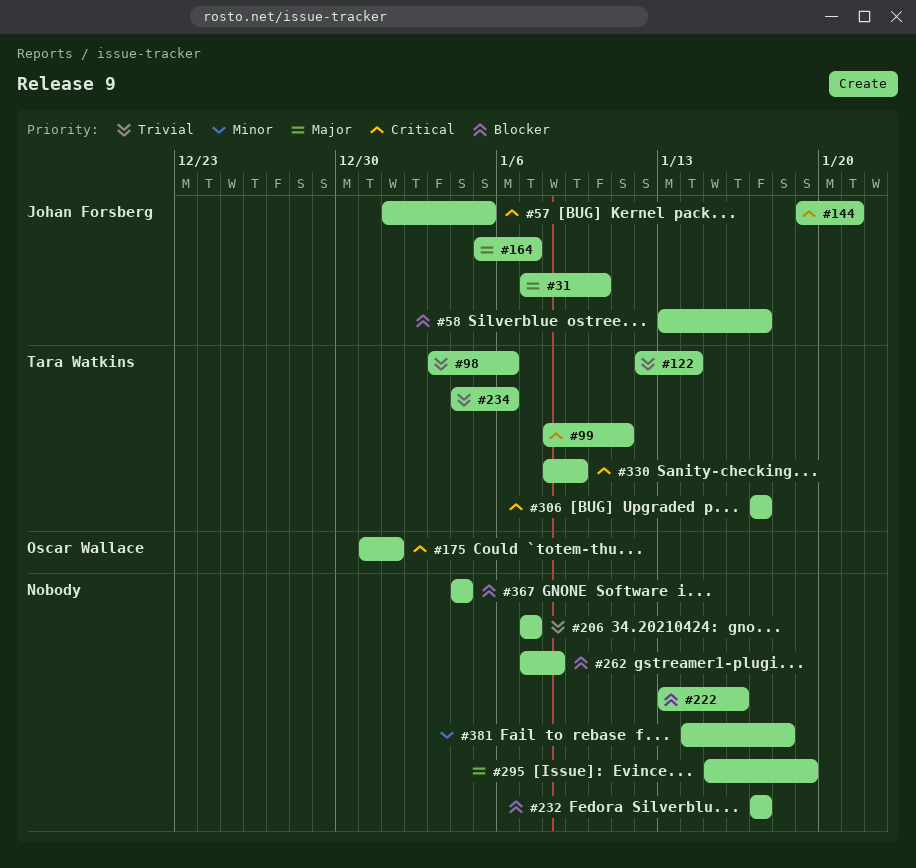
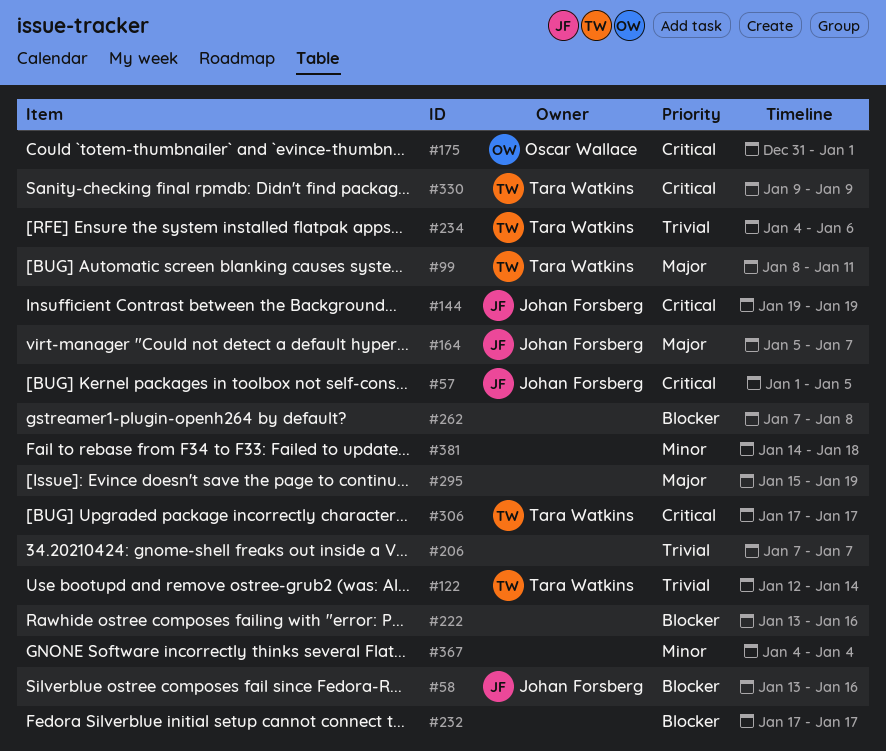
#31: present -> none
#58, due: Jan 17 -> Jan 16
#98: present -> none
#99, priority: Critical -> Major
#144, due: Jan 21 -> Jan 19
#330, start: Jan 8 -> Jan 9
#367, priority: Blocker -> Minor

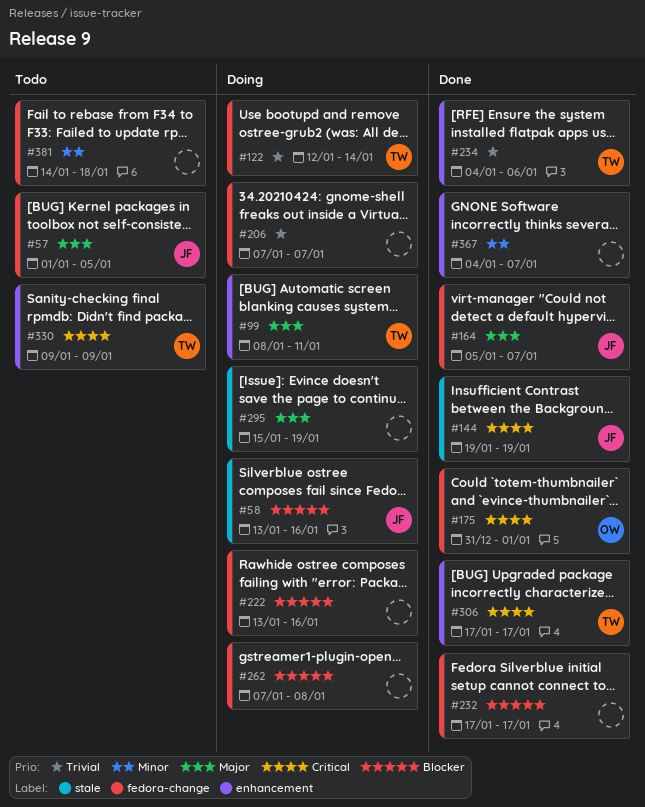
#57, priority: Critical -> Major
#367, due: Jan 4 -> Jan 7

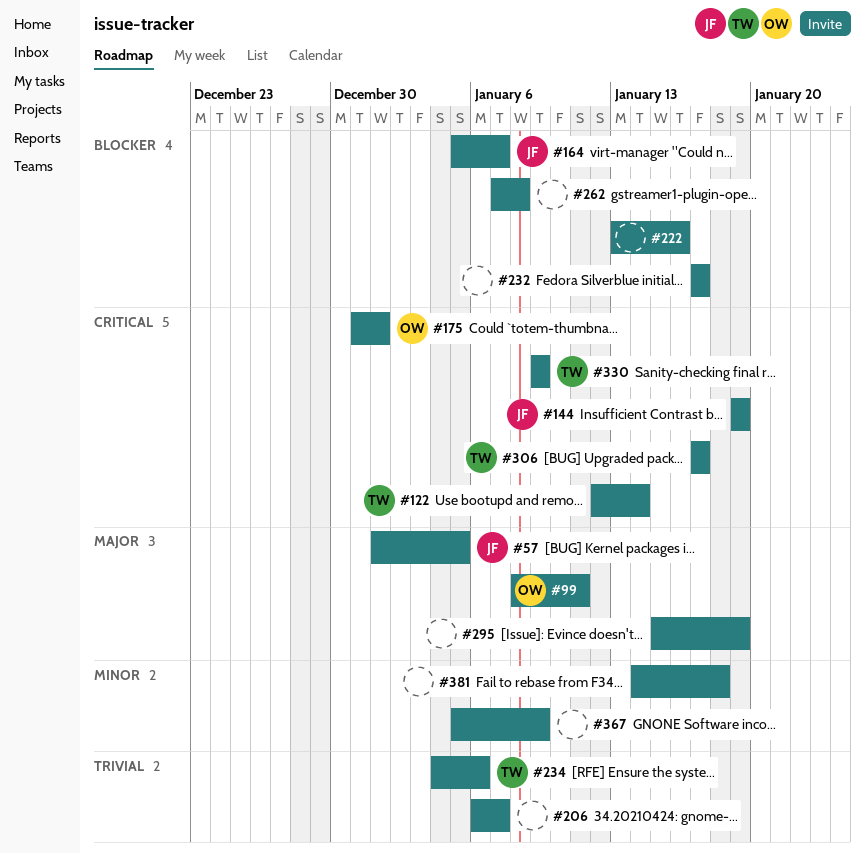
#58: present -> none
#99, owner: TW -> OW
#122, priority: Trivial -> Critical
#164, priority: Major -> Blocker
#206, start: Jan 7 -> Jan 6
#367, start: Jan 4 -> Jan 5
#367, due: Jan 7 -> Jan 9

